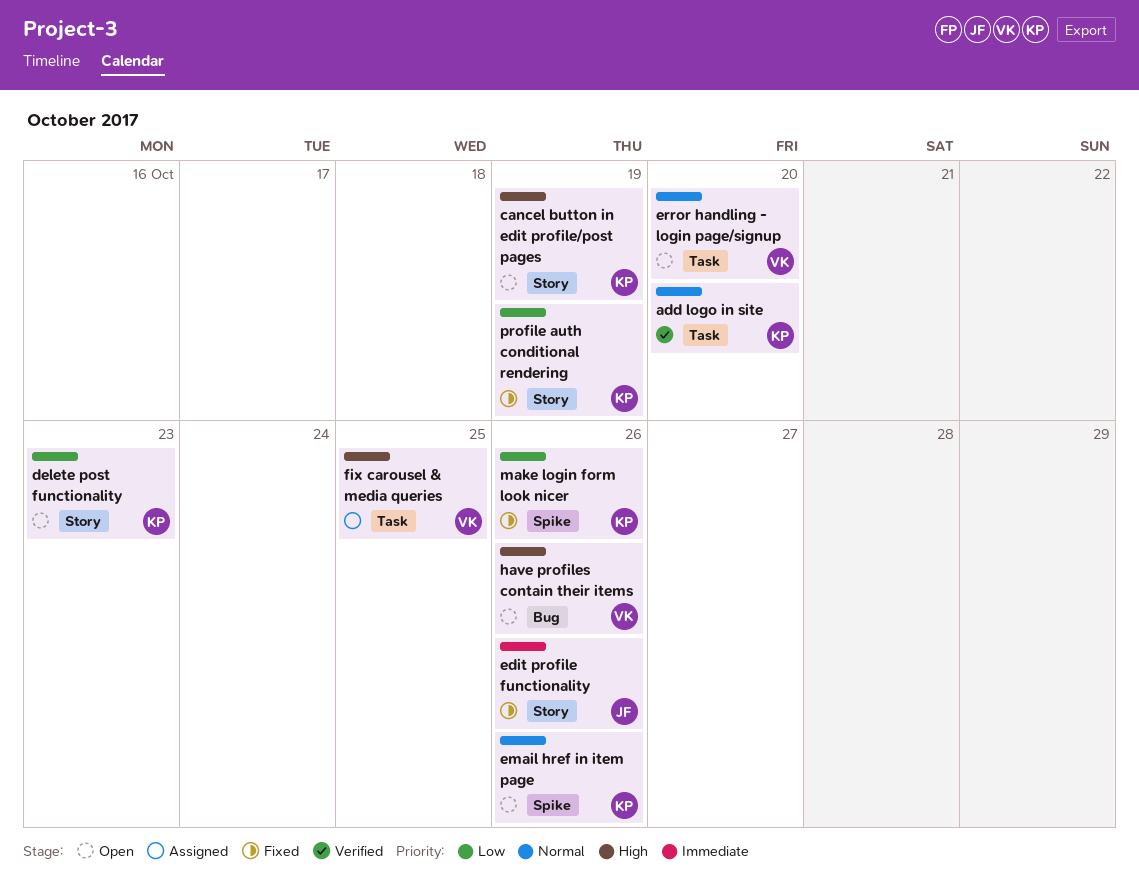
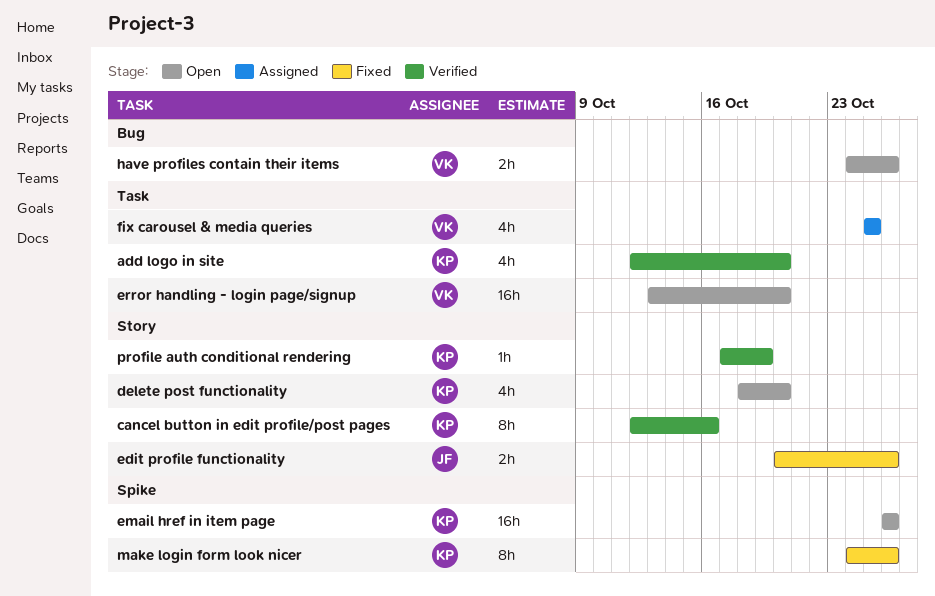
cancel button in edit profile/post pages, status: Open -> Verified
cancel button in edit profile/post pages, due: Oct 19 -> Oct 16
delete post functionality, due: Oct 23 -> Oct 20
profile auth conditional rendering, status: Fixed -> Verified

